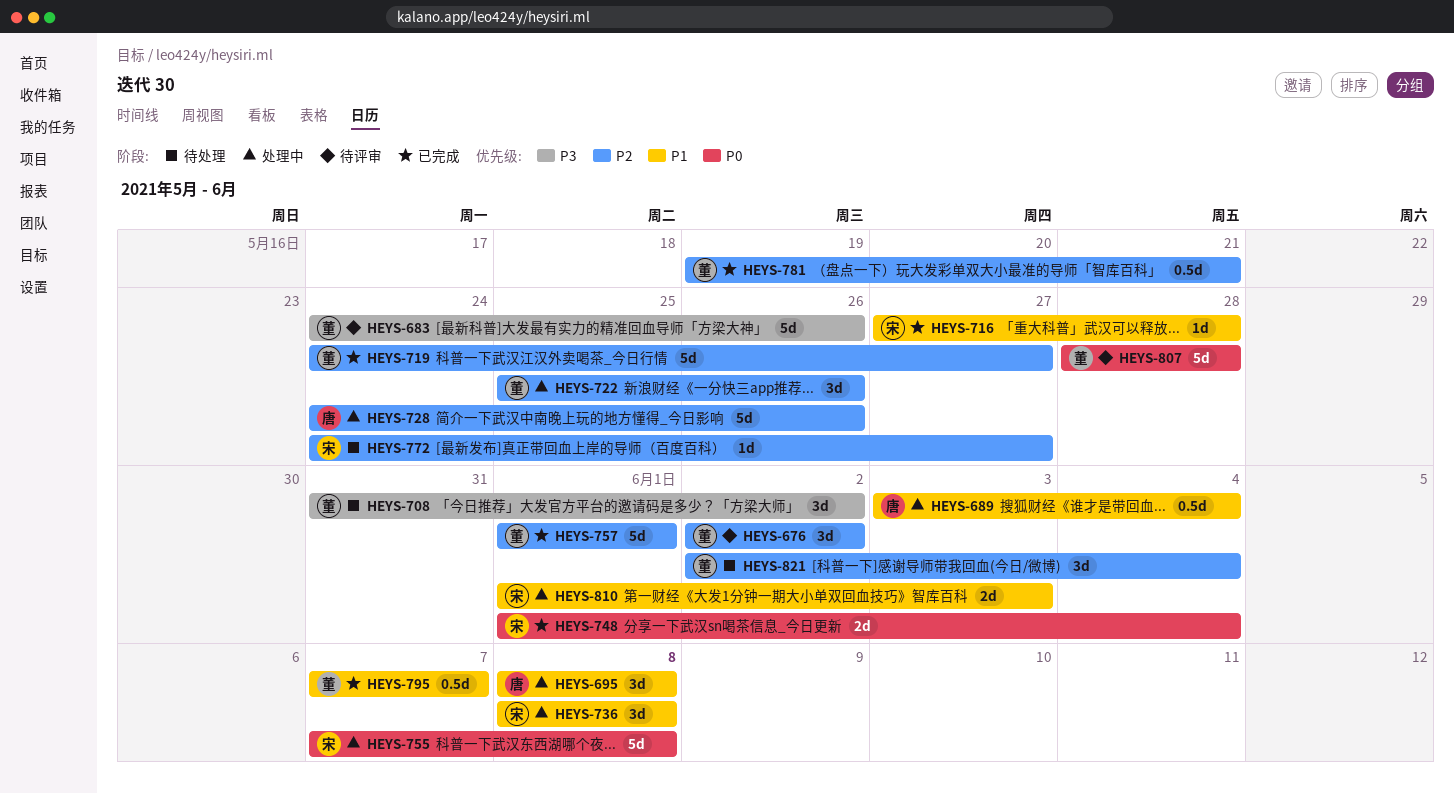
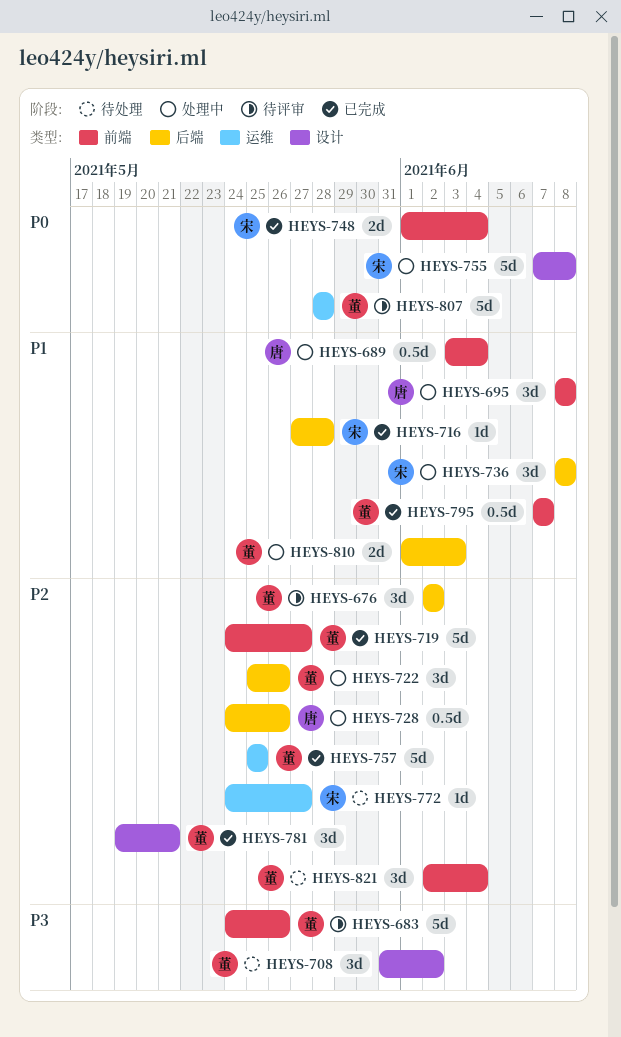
HEYS-728, estimate: 5d -> 0.5d
HEYS-757, start: Jun 1 -> May 25
HEYS-757, due: Jun 1 -> May 25
HEYS-781, estimate: 0.5d -> 3d
HEYS-810, owner: 宋 -> 董

